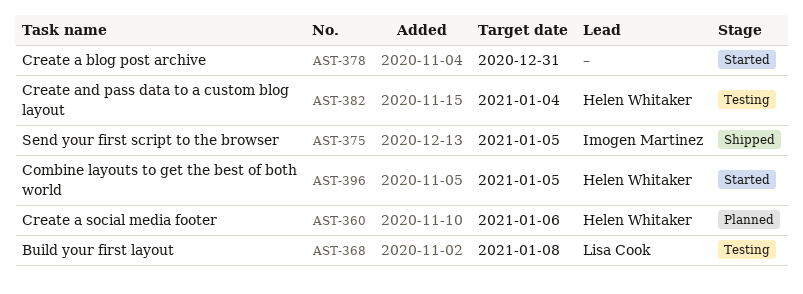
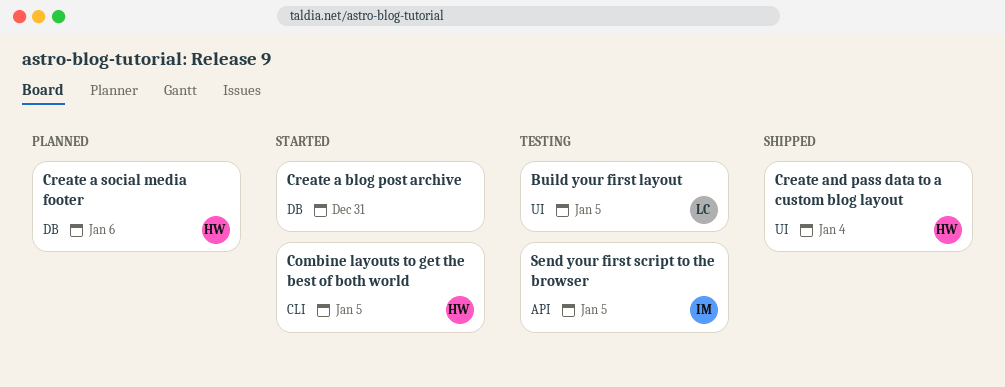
Build your first layout, due: Jan 8 -> Jan 5
Create and pass data to a custom blog layout, status: Testing -> Shipped
Send your first script to the browser, status: Shipped -> Testing

